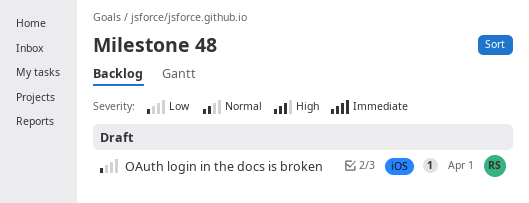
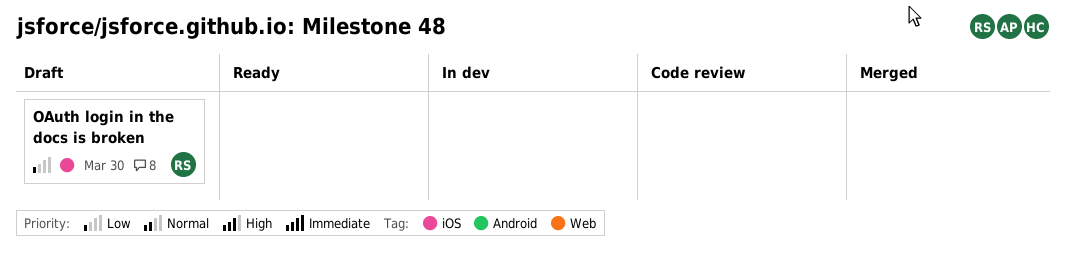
OAuth login in the docs is broken, due: Apr 1 -> Mar 30

